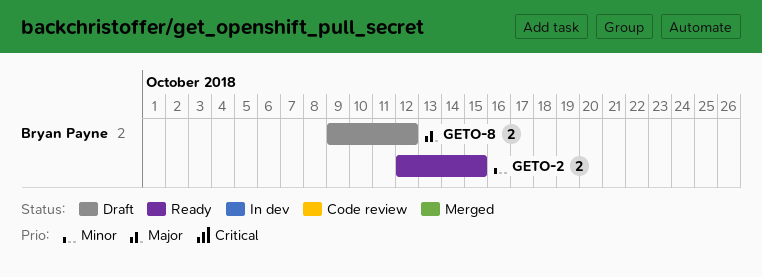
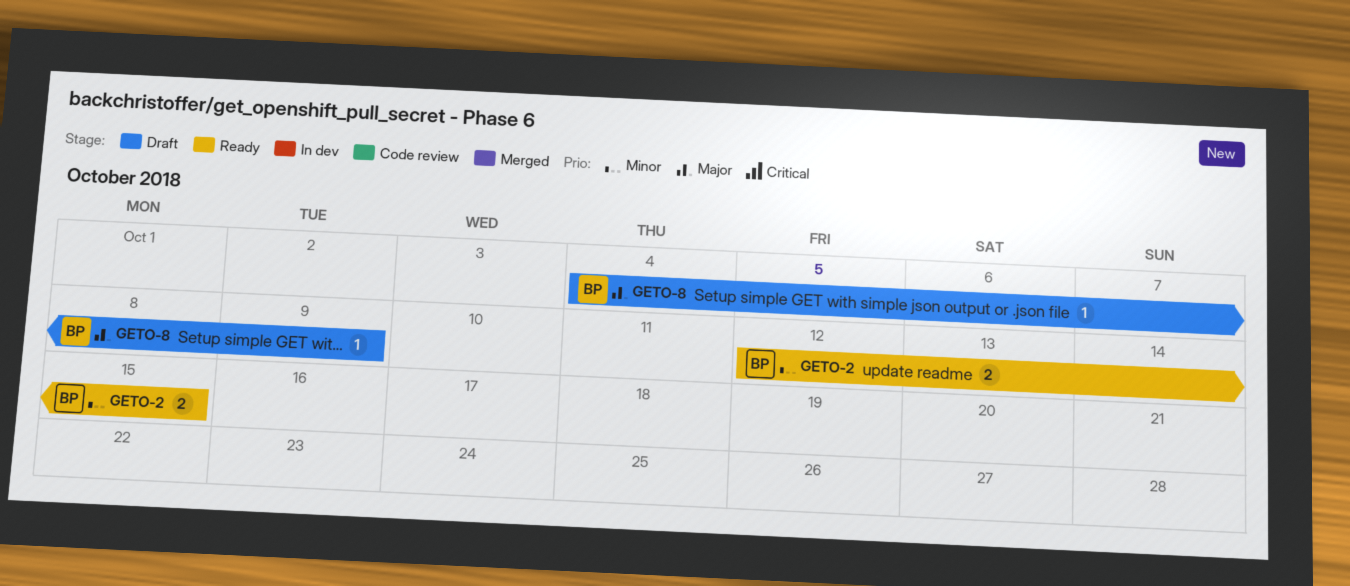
GETO-8, estimate: 2 -> 1
GETO-8, start: Oct 9 -> Oct 4
GETO-8, due: Oct 12 -> Oct 9

